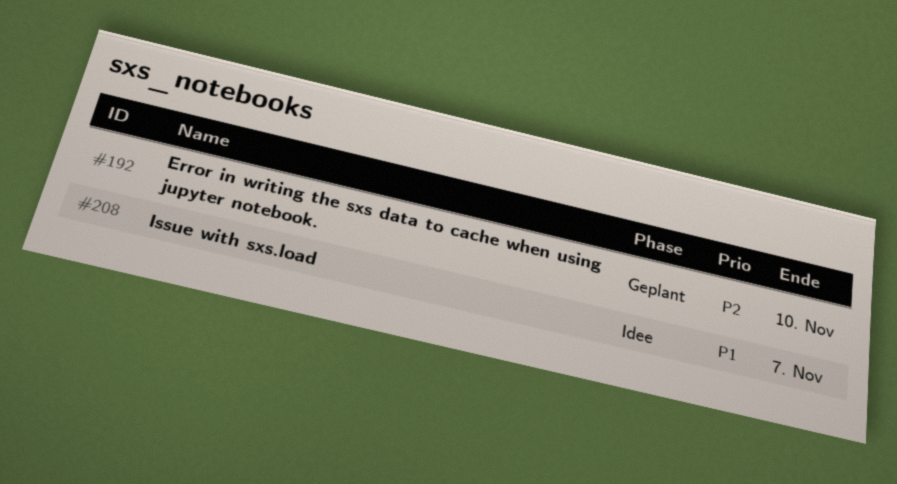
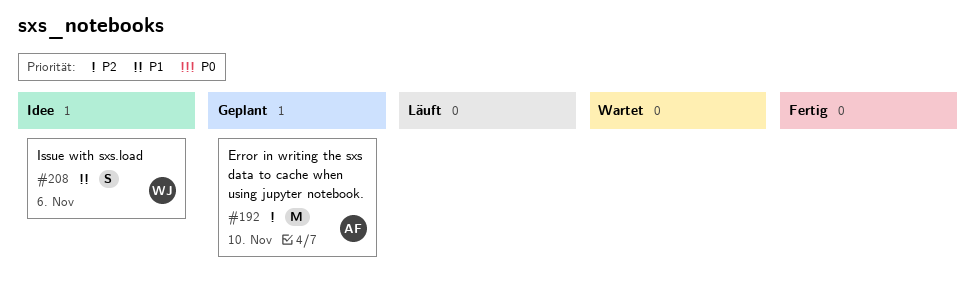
#208, due: Nov 7 -> Nov 6

